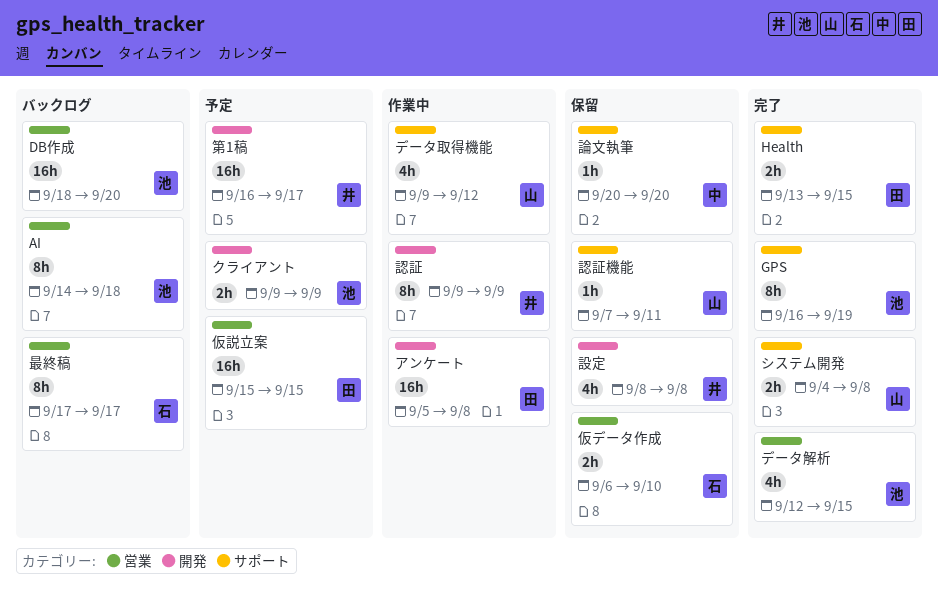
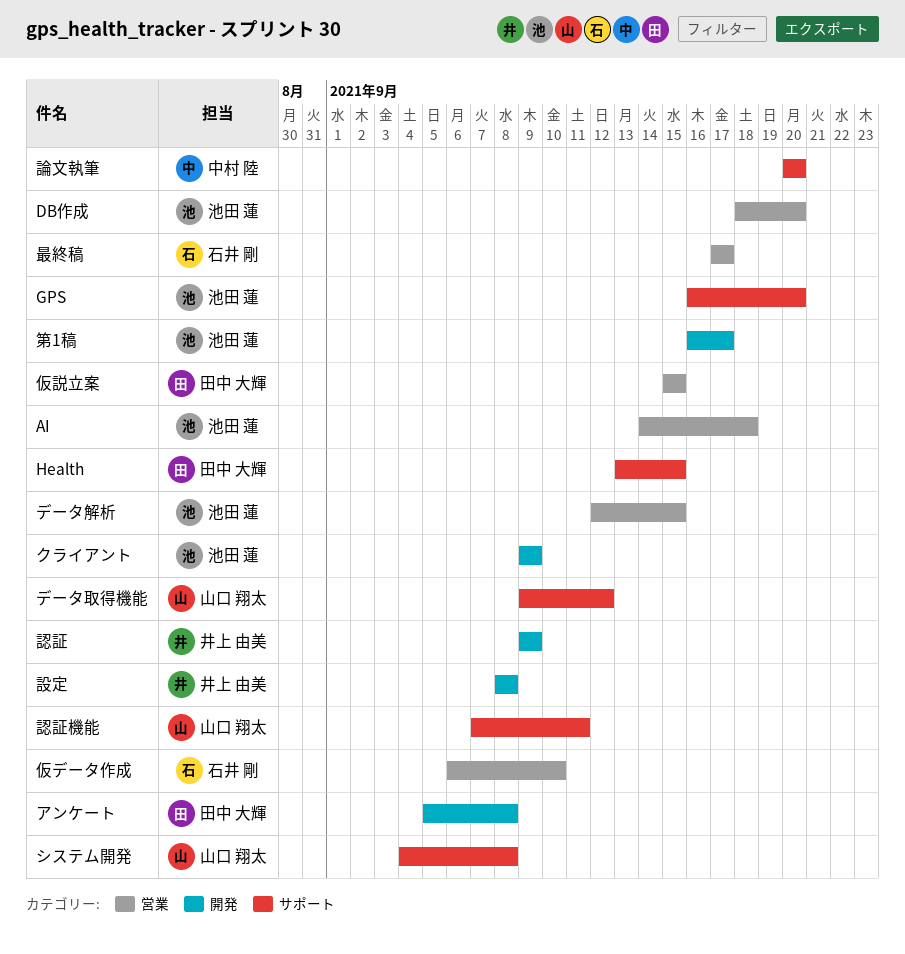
GPS, due: Sep 19 -> Sep 20
第1稿, owner: 井上 由美 -> 池田 蓮

